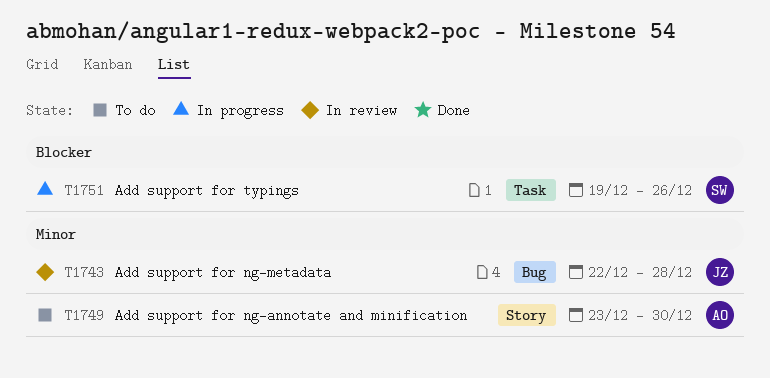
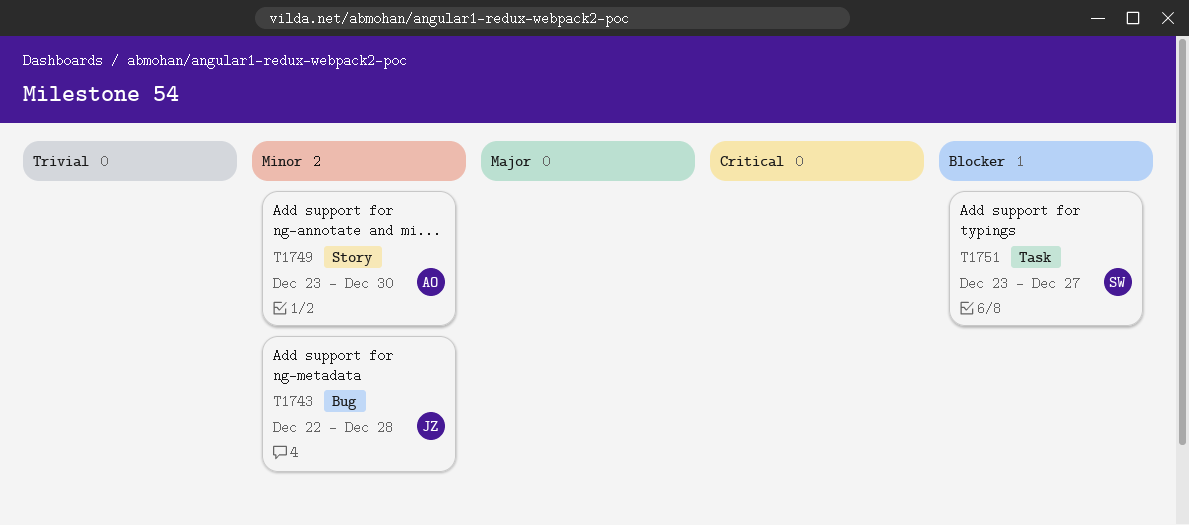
T1751, start: Dec 19 -> Dec 23
T1751, due: Dec 26 -> Dec 27

